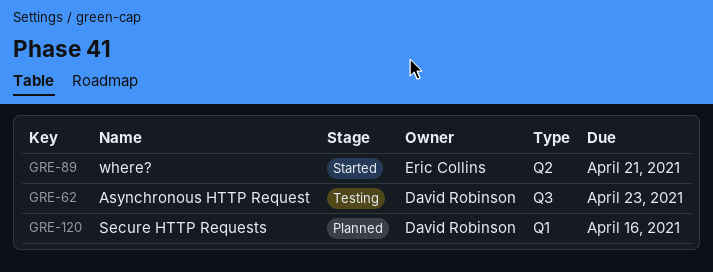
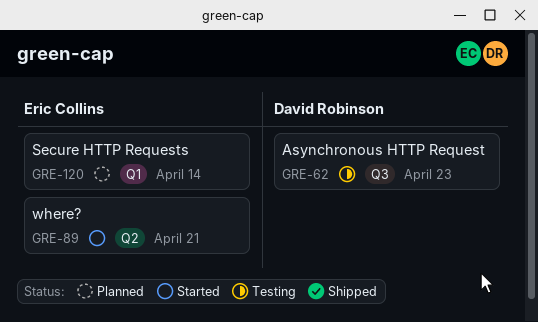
GRE-120, owner: David Robinson -> Eric Collins
GRE-120, due: Apr 16 -> Apr 14

